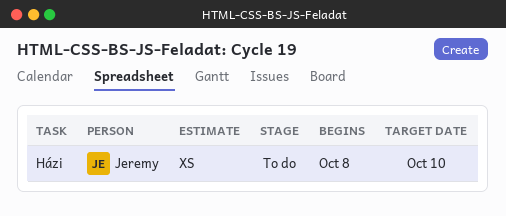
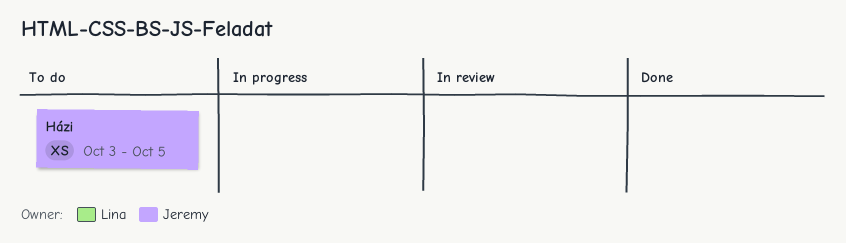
Házi, start: Oct 8 -> Oct 3
Házi, due: Oct 10 -> Oct 5

